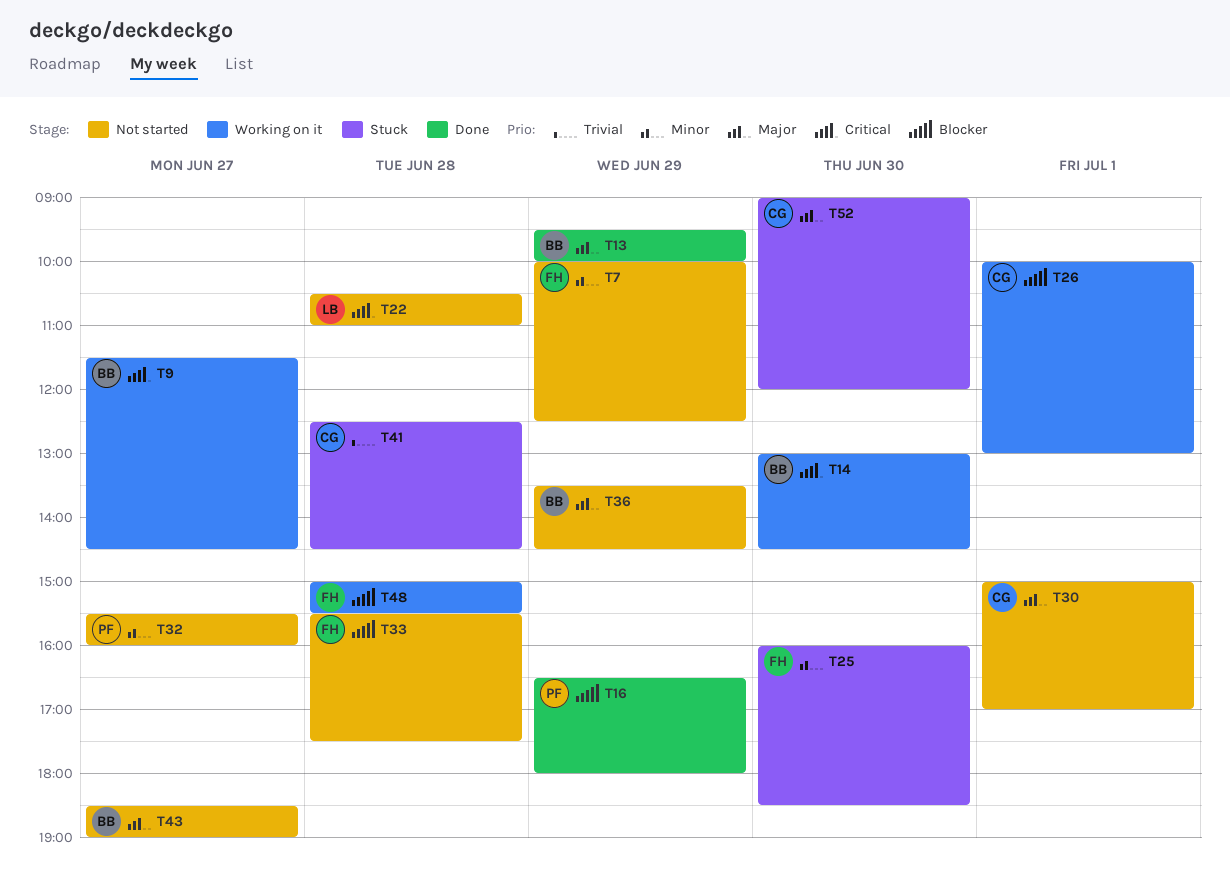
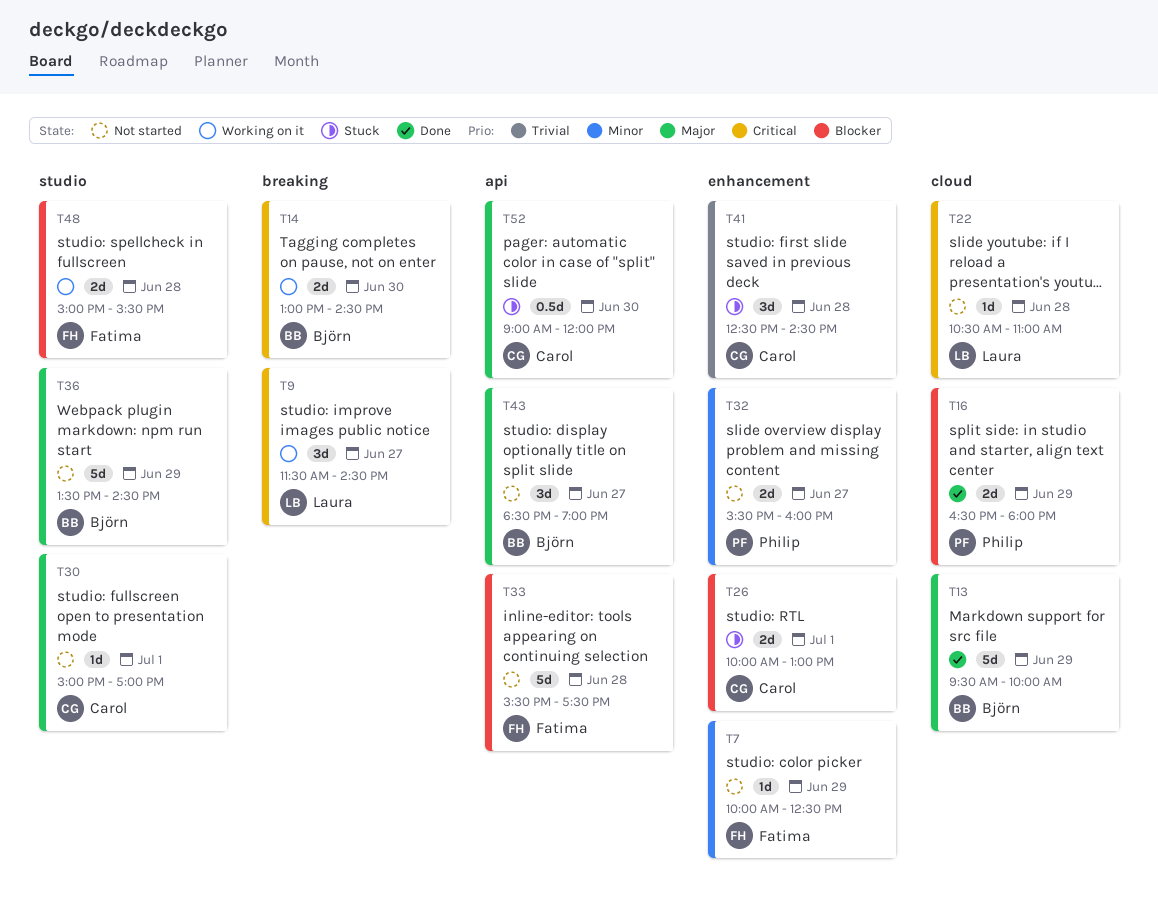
T9, owner: Björn -> Laura
T25: present -> none
T26, status: Working on it -> Stuck

